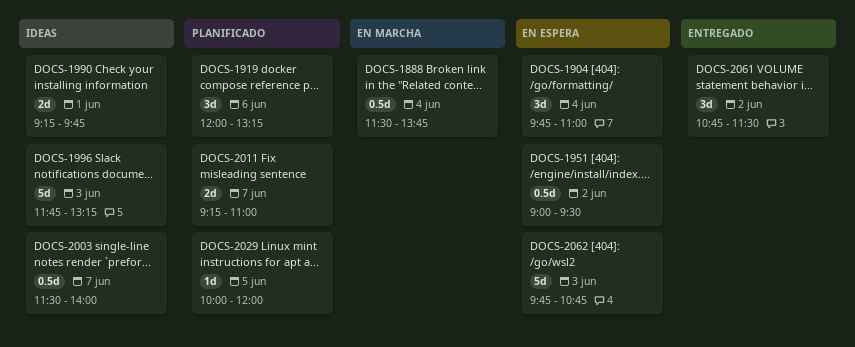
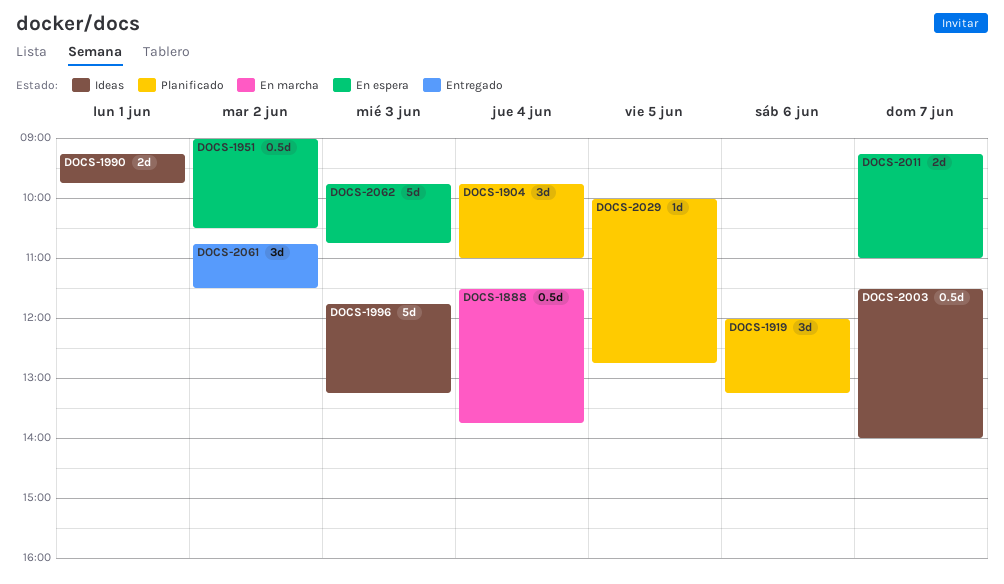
DOCS-1904, status: En espera -> Planificado
DOCS-1951, ends: 09:30 -> 10:30
DOCS-2011, status: Planificado -> En espera
DOCS-2029, ends: 12:00 -> 12:45

